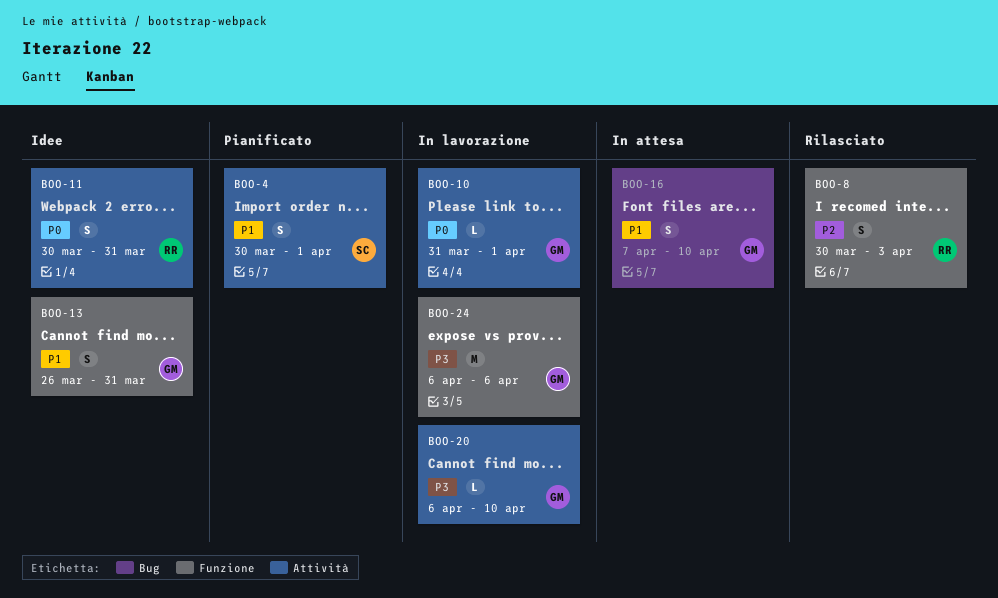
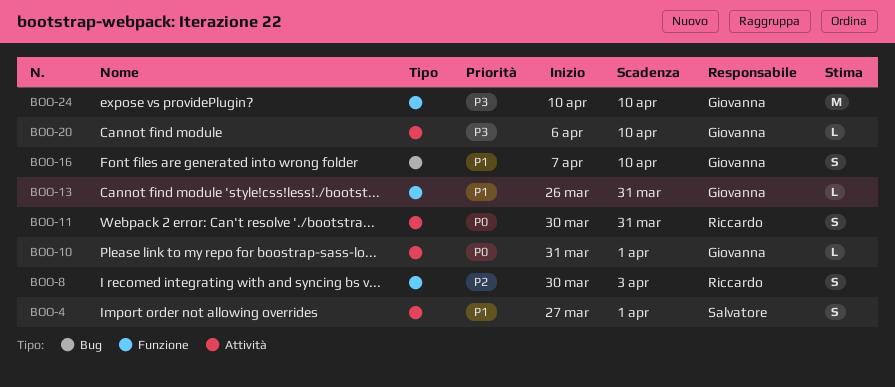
BOO-4, start: Mar 30 -> Mar 27
BOO-13, estimate: S -> L
BOO-24, start: Apr 6 -> Apr 10
BOO-24, due: Apr 6 -> Apr 10

